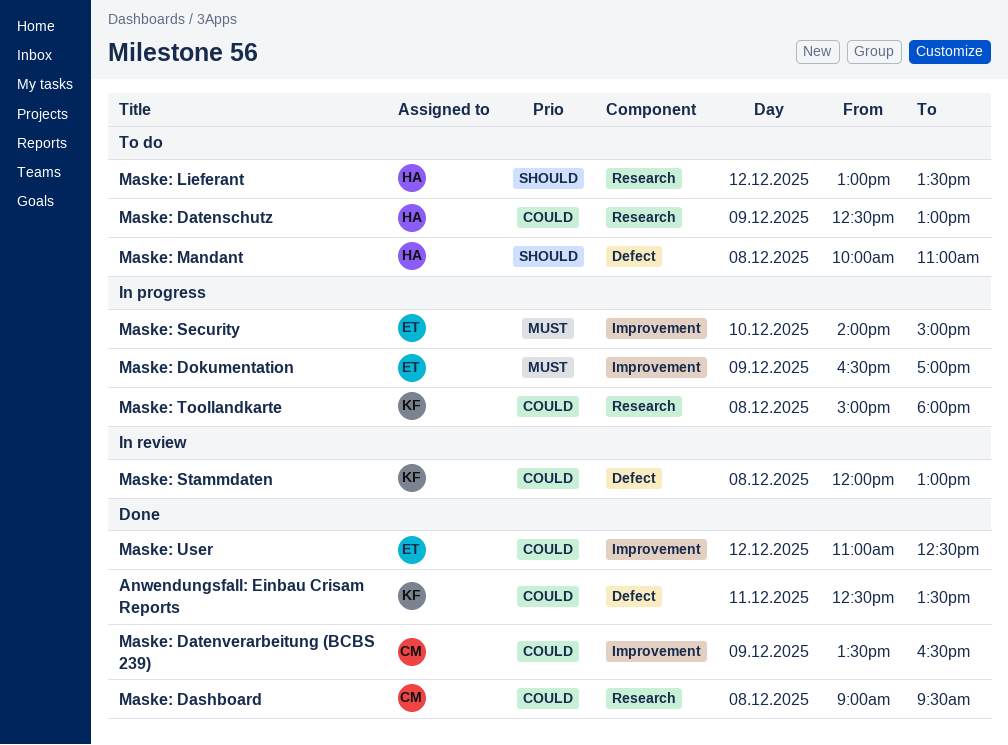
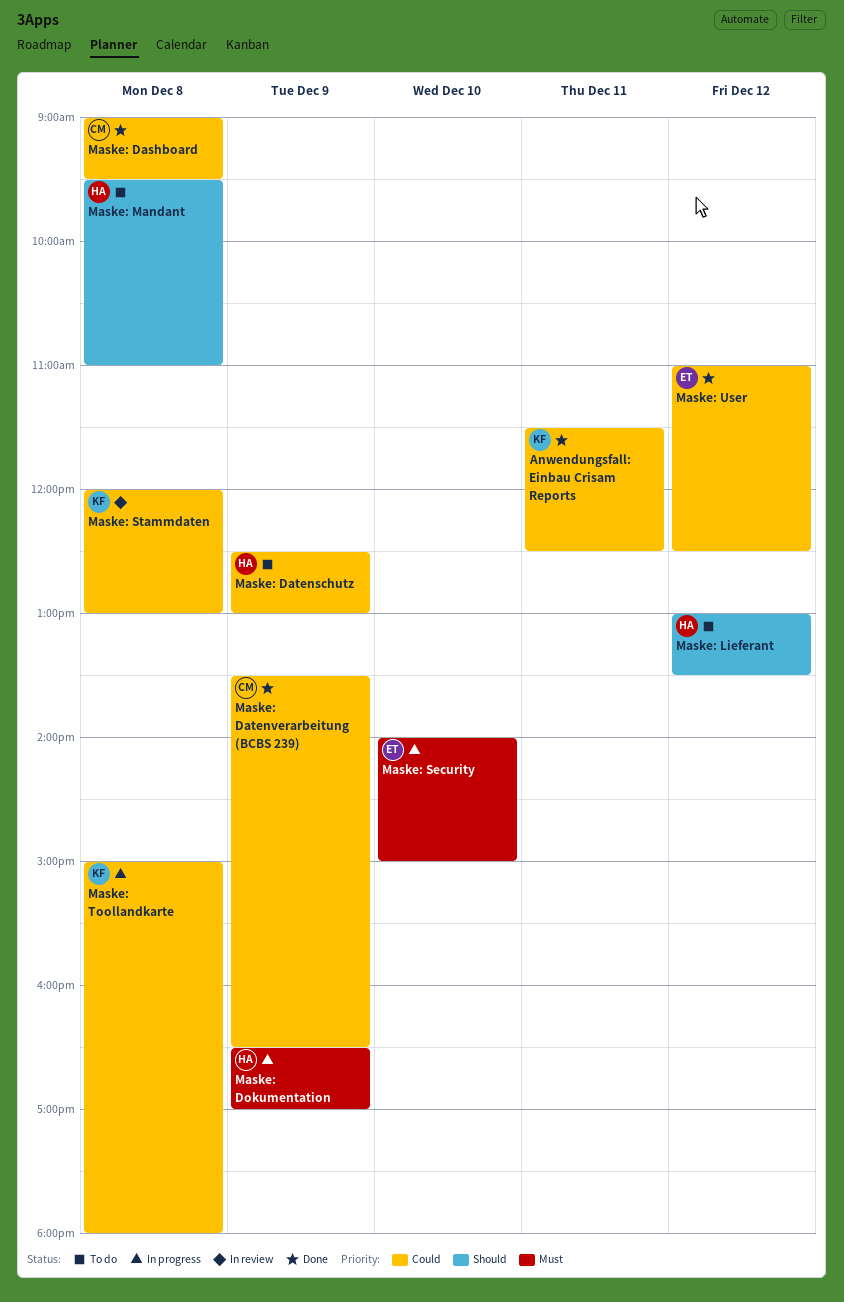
Anwendungsfall: Einbau Crisam Reports, begins: 12:30 -> 11:30
Anwendungsfall: Einbau Crisam Reports, ends: 13:30 -> 12:30
Maske: Dokumentation, owner: ET -> HA
Maske: Mandant, begins: 10:00 -> 09:30

